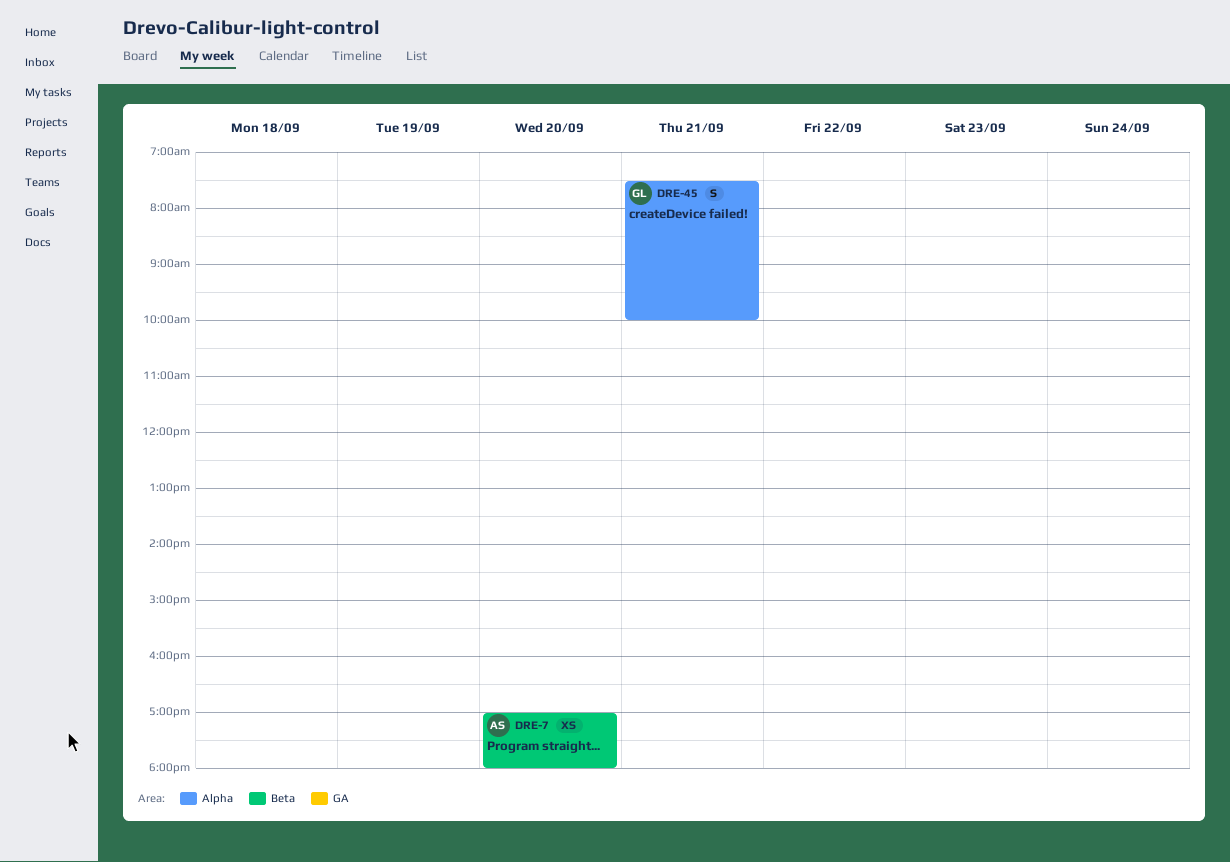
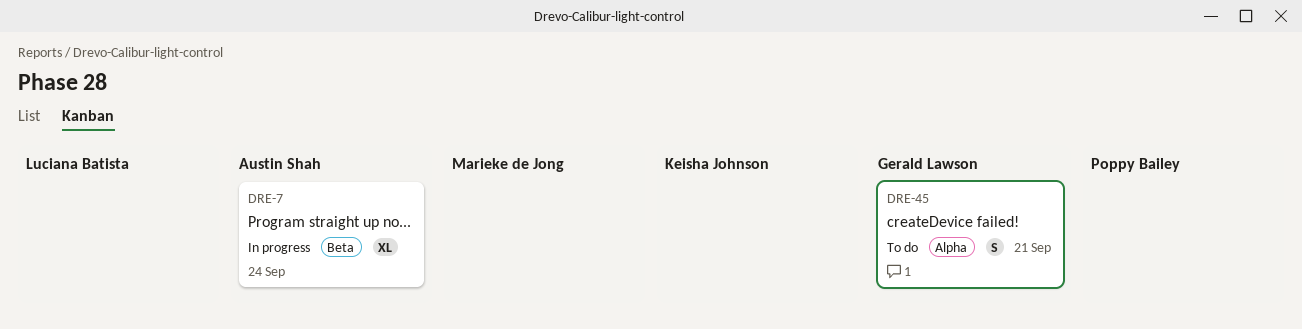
DRE-7, estimate: XS -> XL
DRE-7, day: Sep 20 -> Sep 24

